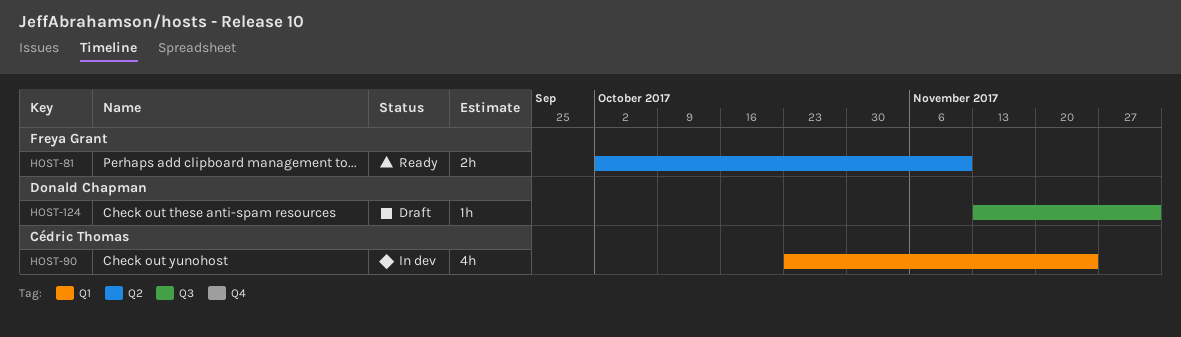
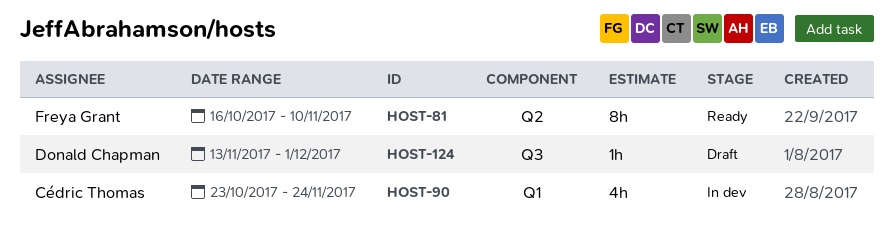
HOST-81, estimate: 2h -> 8h
HOST-81, start: Oct 2 -> Oct 16

